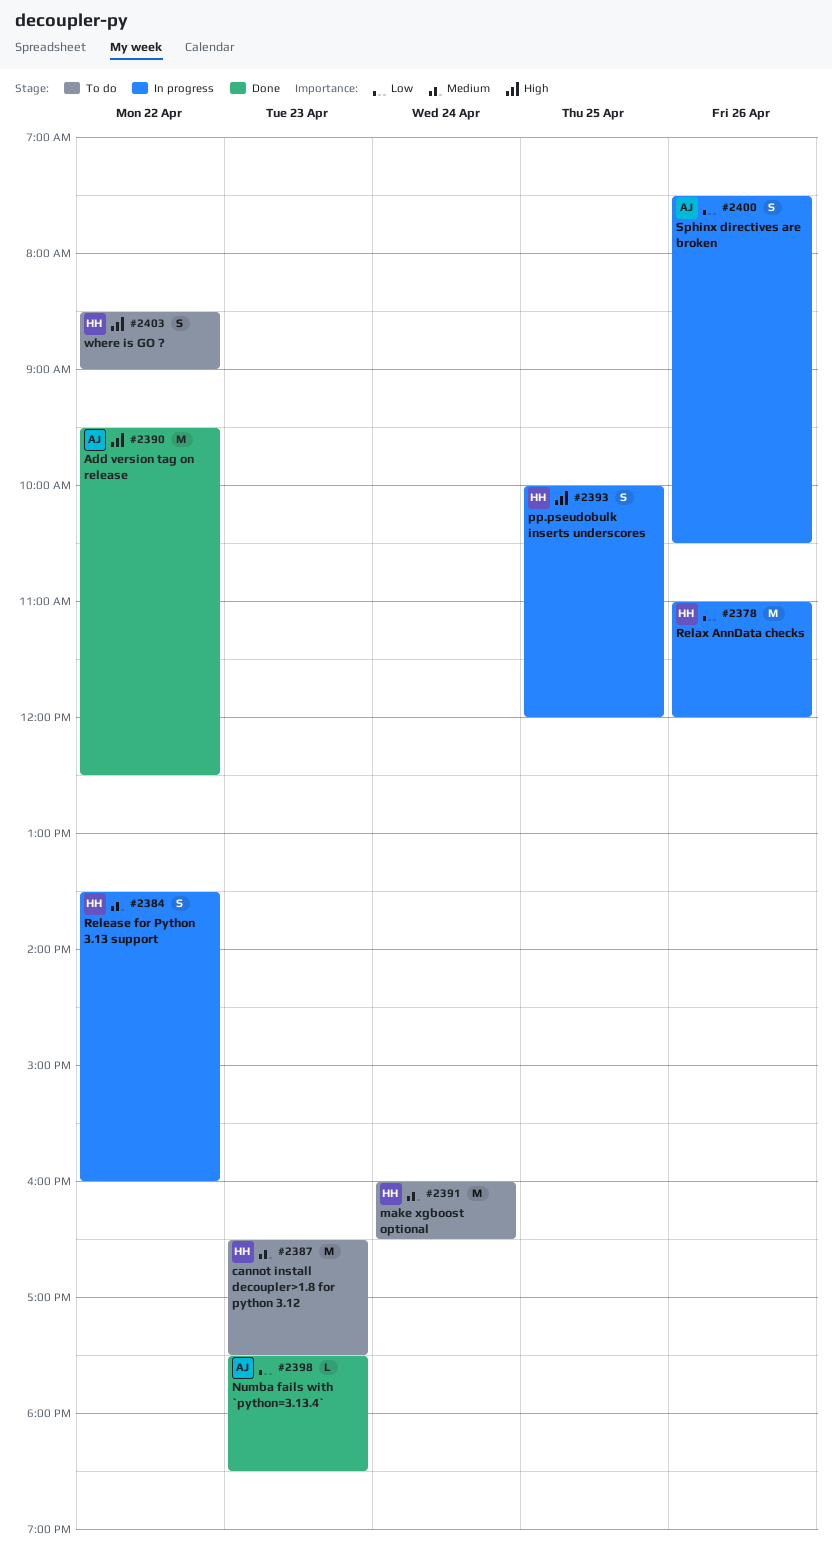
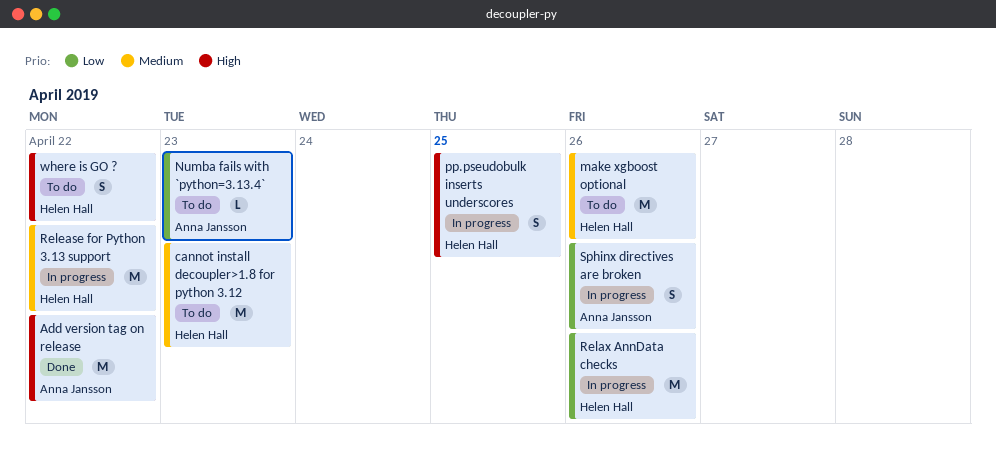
make xgboost optional, day: Apr 24 -> Apr 26
Numba fails with `python=3.13.4`, status: Done -> To do
Release for Python 3.13 support, estimate: S -> M

